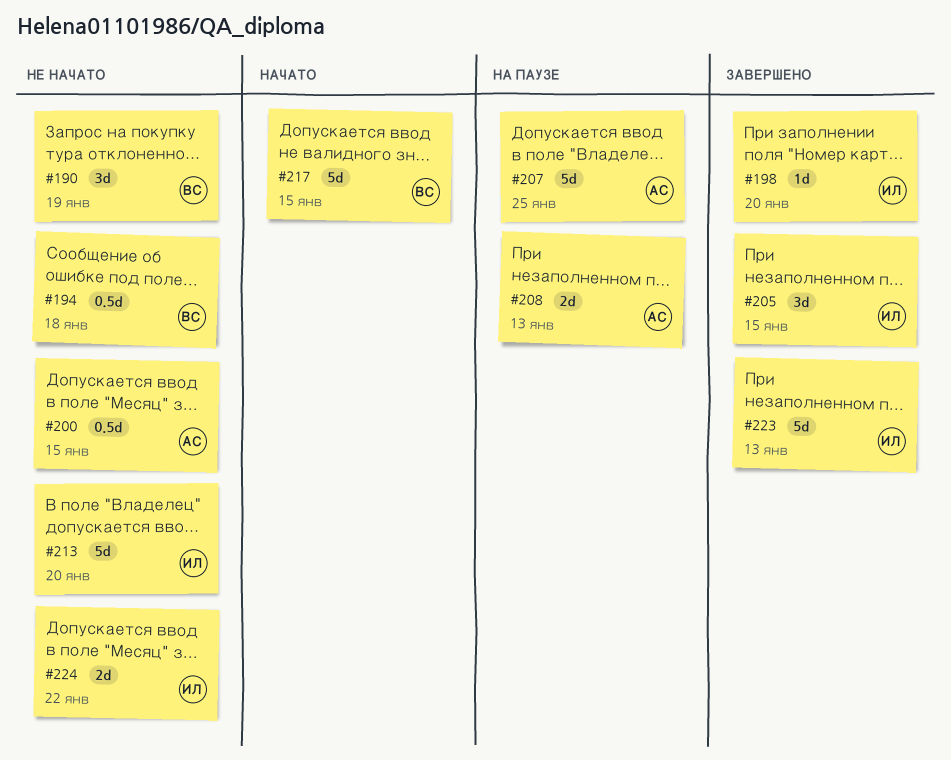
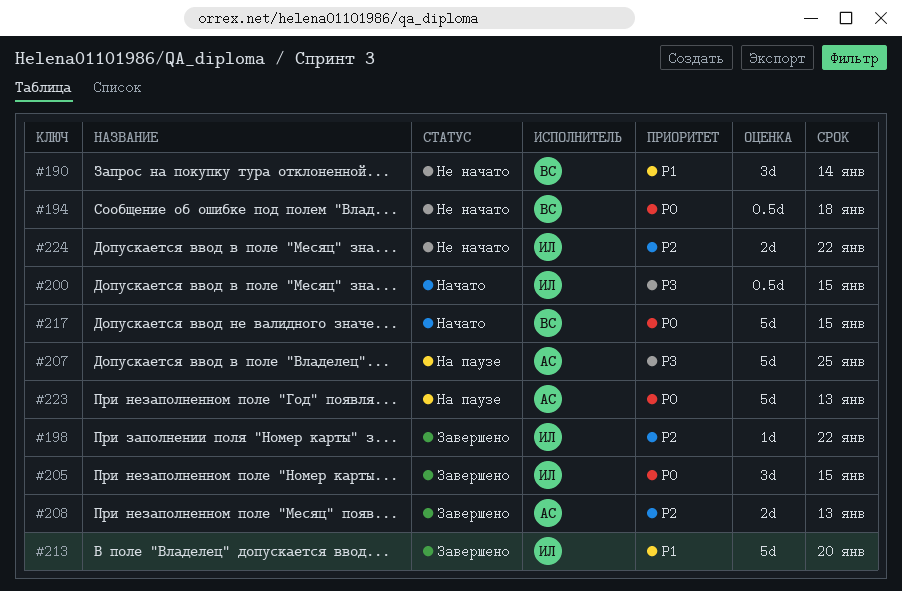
#190, due: Jan 19 -> Jan 14
#198, due: Jan 20 -> Jan 22
#200, status: Не начато -> Начато
#200, owner: АС -> ИЛ
#208, status: На паузе -> Завершено
#213, status: Не начато -> Завершено
#223, status: Завершено -> На паузе
#223, owner: ИЛ -> АС

